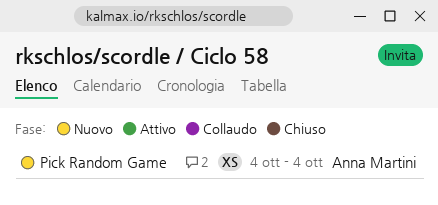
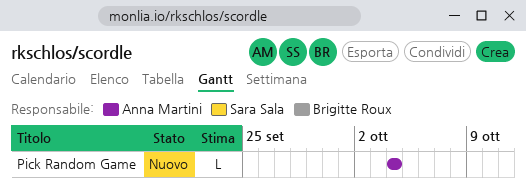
Pick Random Game, estimate: XS -> L

